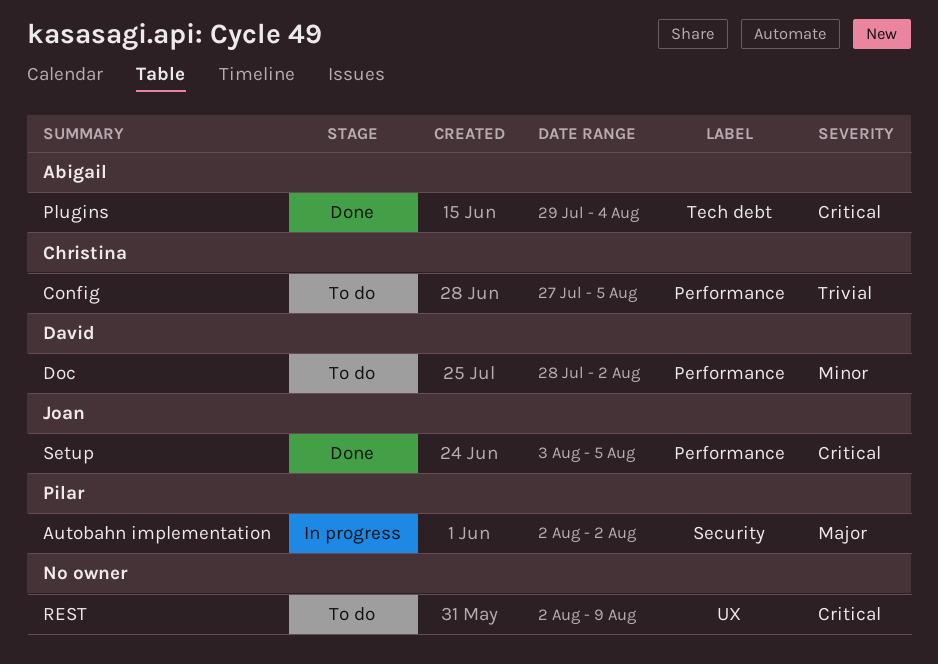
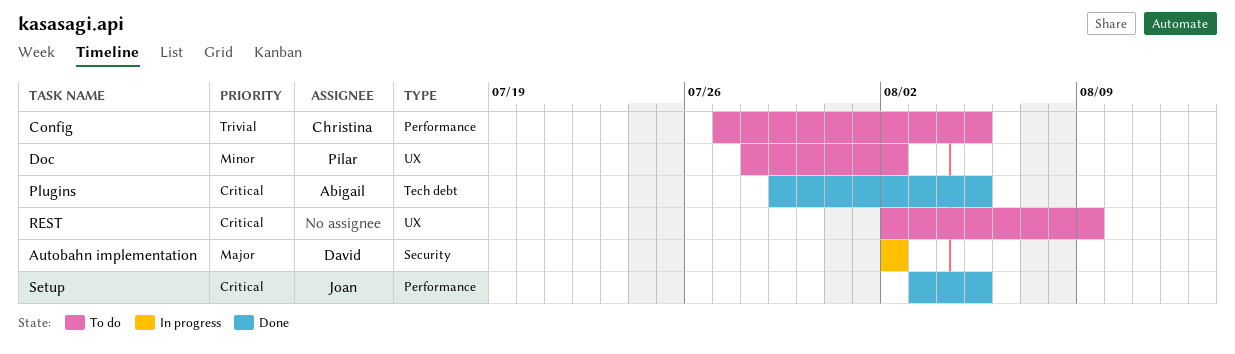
Autobahn implementation, owner: Pilar -> David
Doc, owner: David -> Pilar
Doc, label: Performance -> UX
Plugins, due: Aug 4 -> Aug 5

